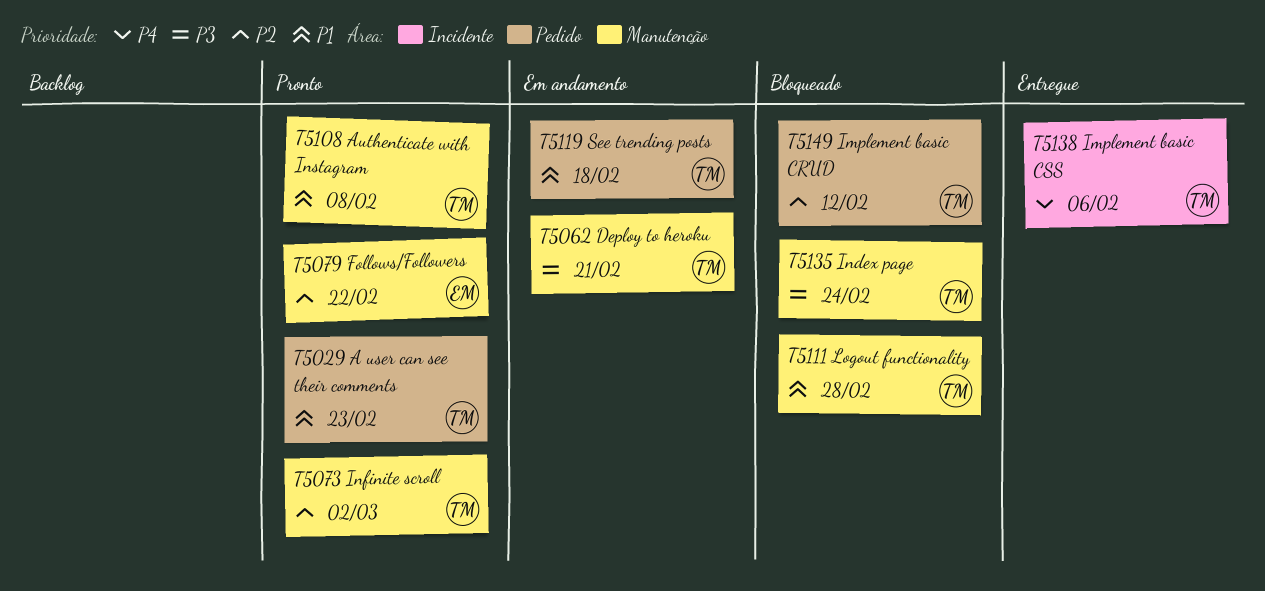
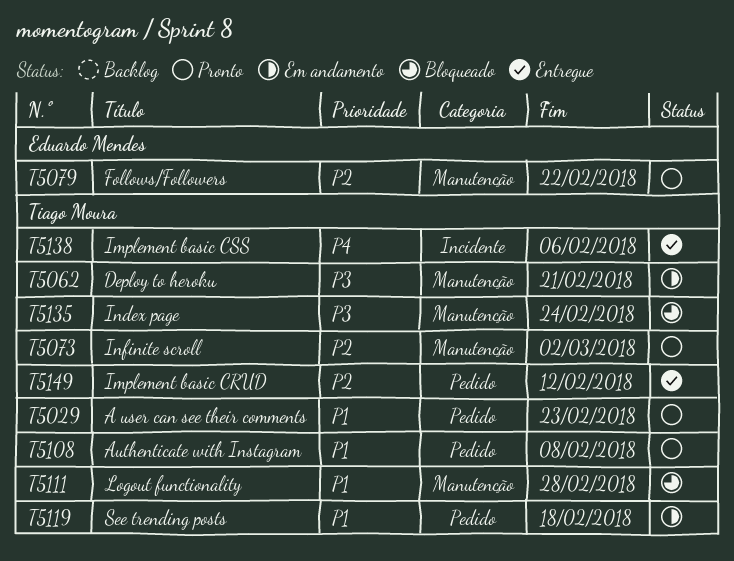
T5108, label: Manutenção -> Pedido
T5149, status: Bloqueado -> Entregue

